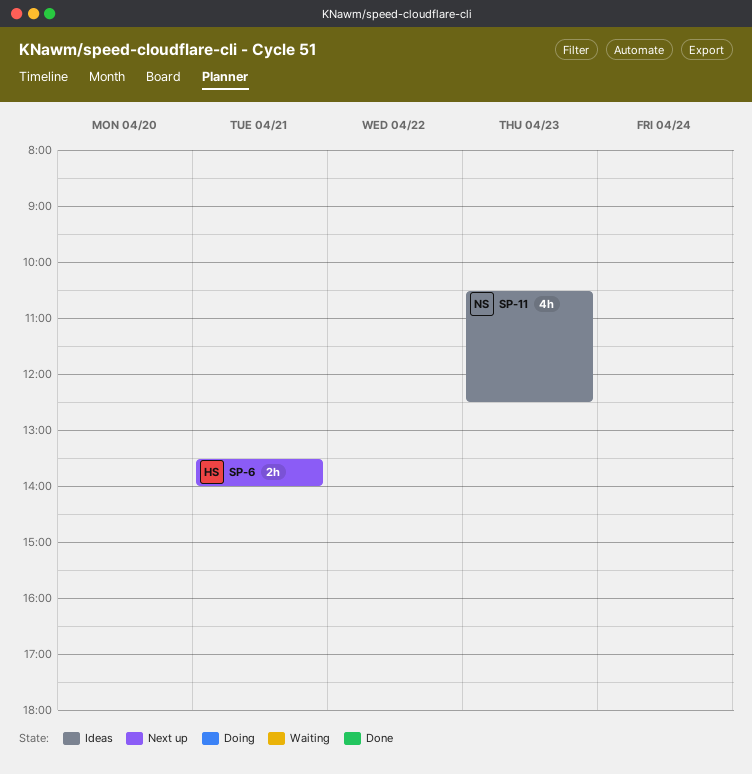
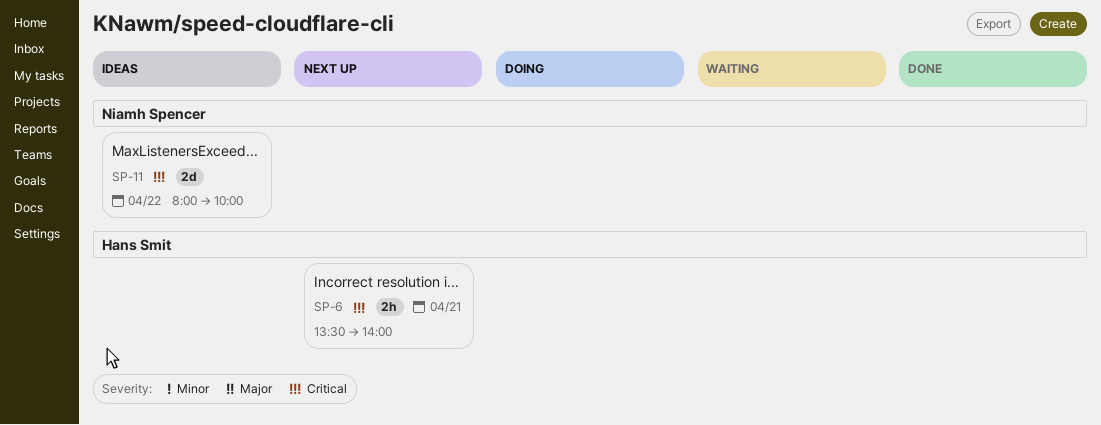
SP-11, estimate: 4h -> 2d
SP-11, day: Apr 23 -> Apr 22
SP-11, begins: 10:30 -> 08:00
SP-11, ends: 12:30 -> 10:00

